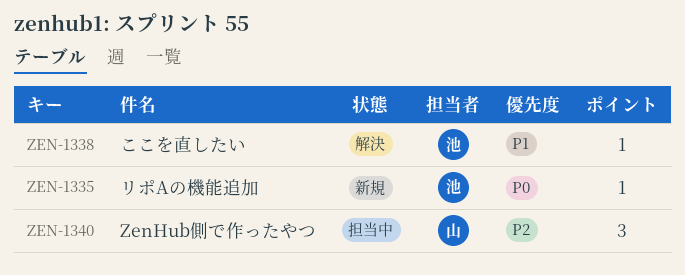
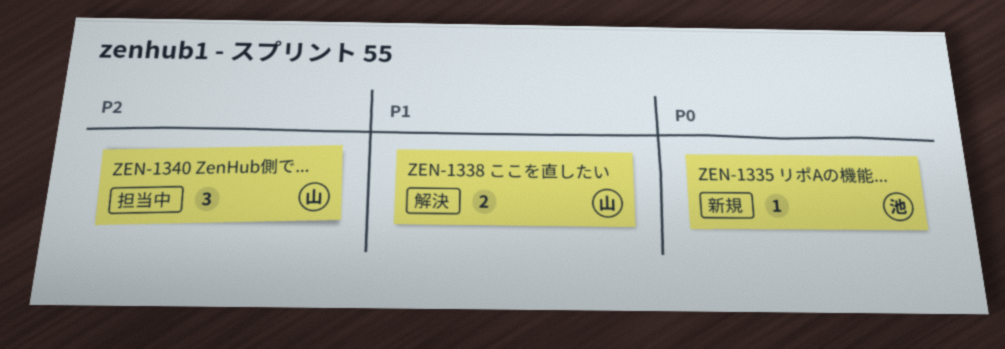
ZEN-1338, owner: 池 -> 山
ZEN-1338, estimate: 1 -> 2

